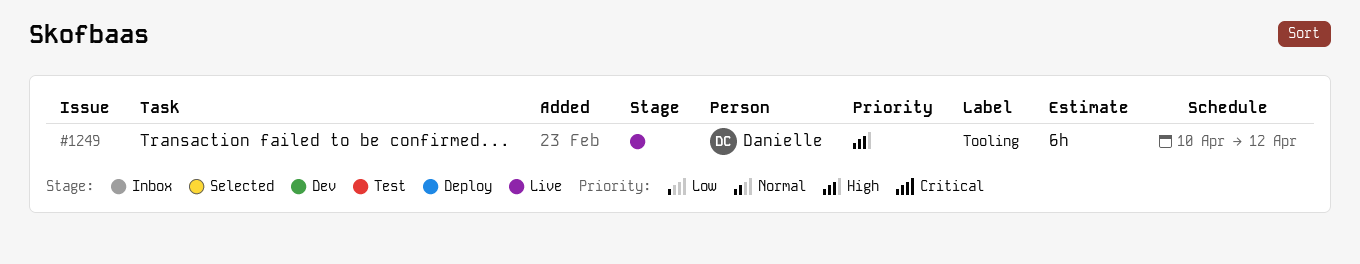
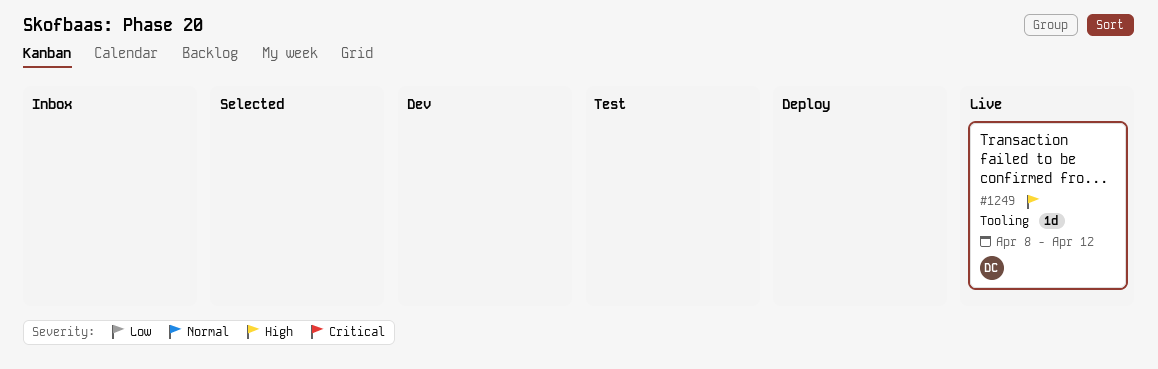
#1249, estimate: 6h -> 1d
#1249, start: Apr 10 -> Apr 8

